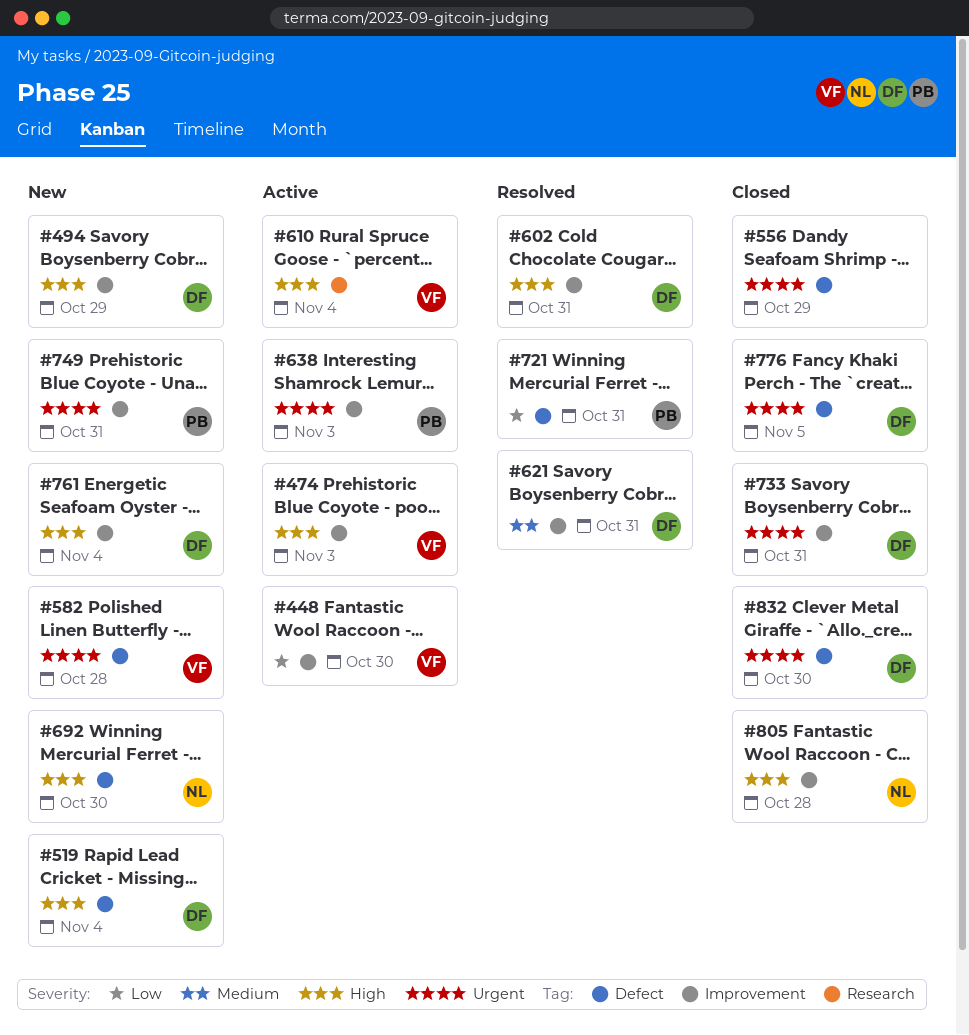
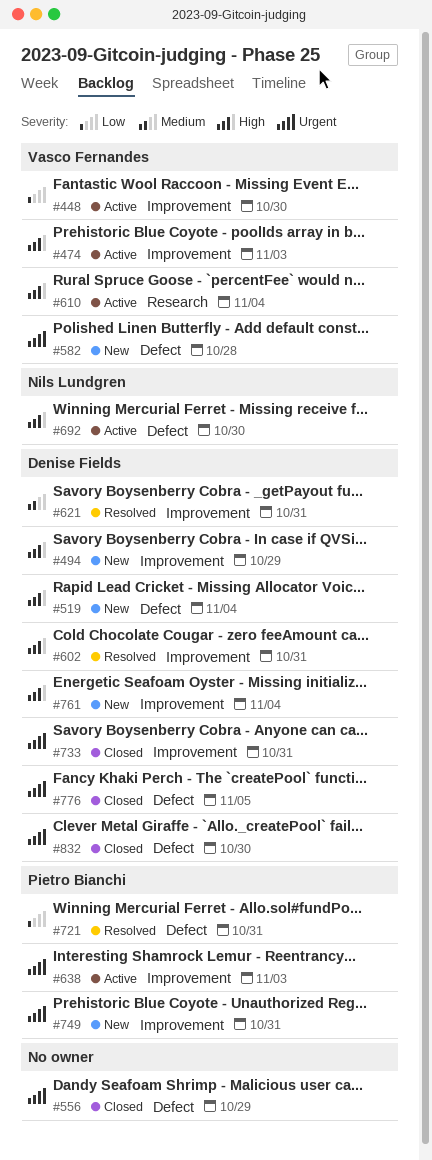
#692, status: New -> Active
#805: present -> none

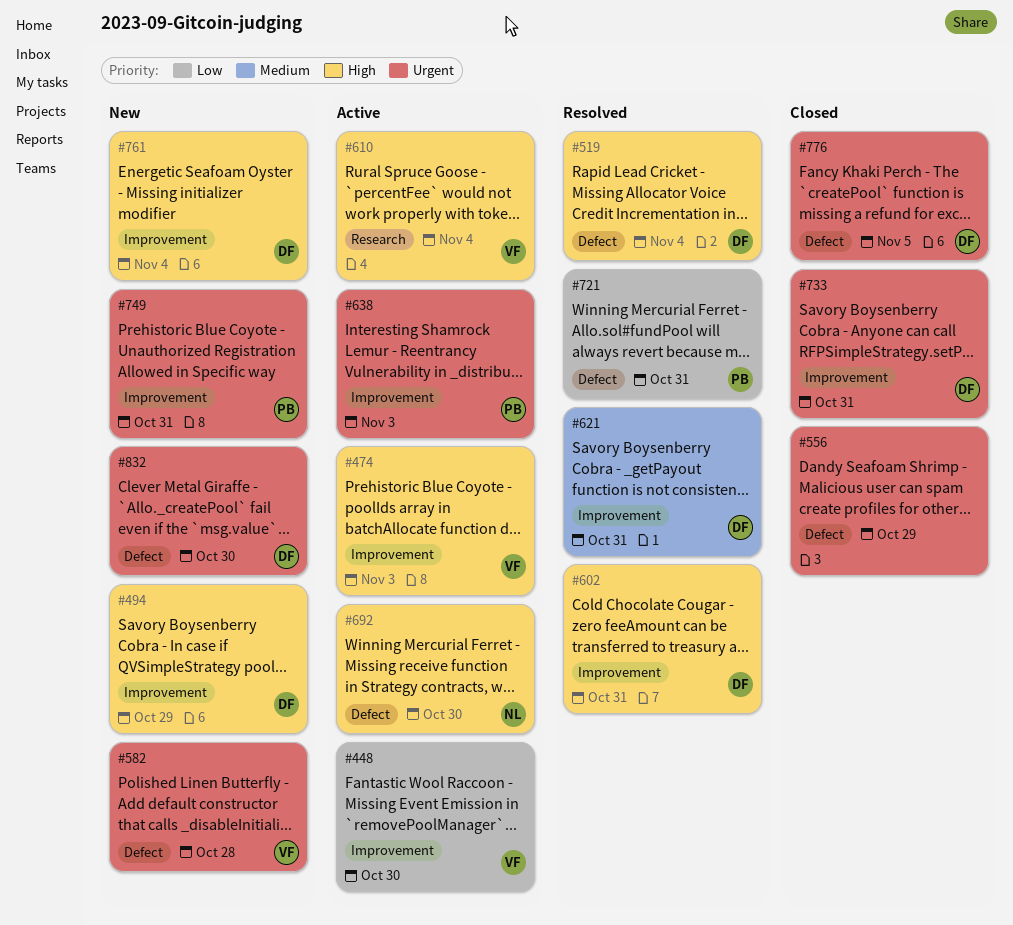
#519, status: New -> Resolved
#832, status: Closed -> New

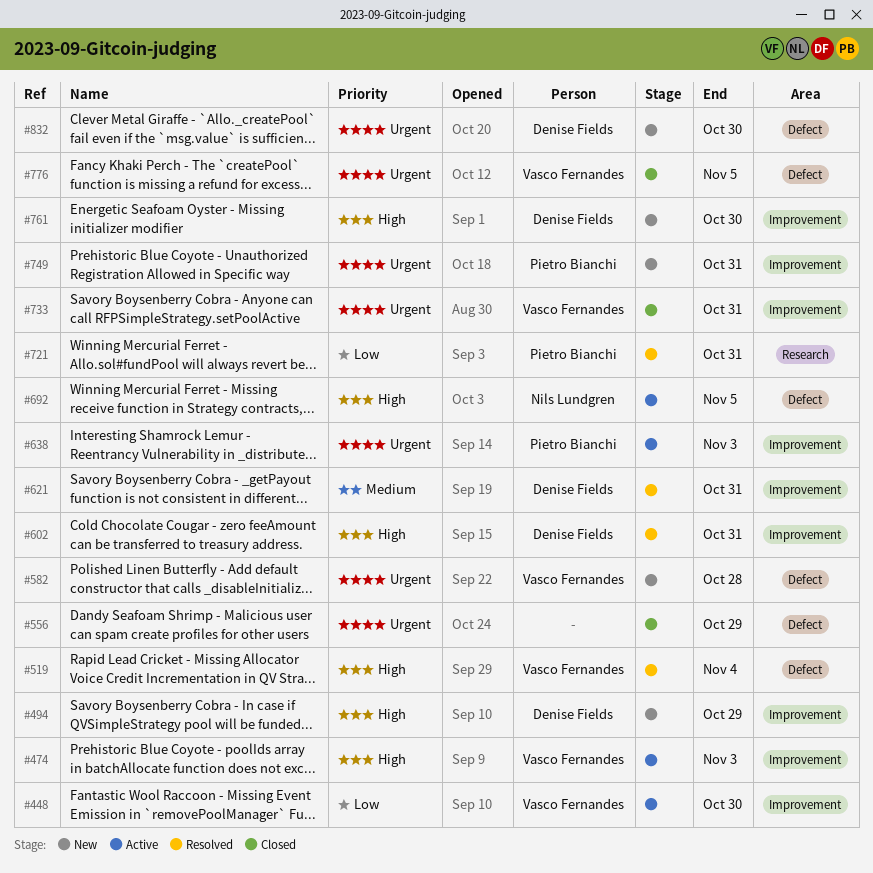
#519, owner: Denise Fields -> Vasco Fernandes
#610: present -> none
#692, due: Oct 30 -> Nov 5
#721, label: Defect -> Research
#733, owner: Denise Fields -> Vasco Fernandes
#761, due: Nov 4 -> Oct 30
#776, owner: Denise Fields -> Vasco Fernandes

